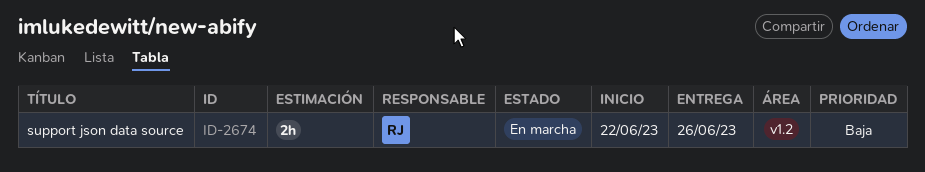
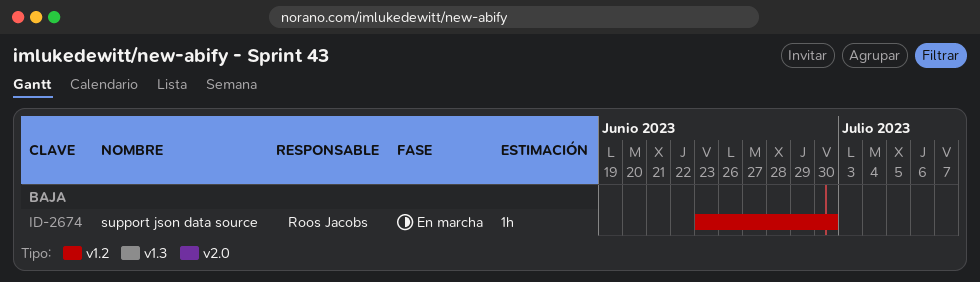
ID-2674, estimate: 2h -> 1h
ID-2674, start: Jun 22 -> Jun 23
ID-2674, due: Jun 26 -> Jun 30

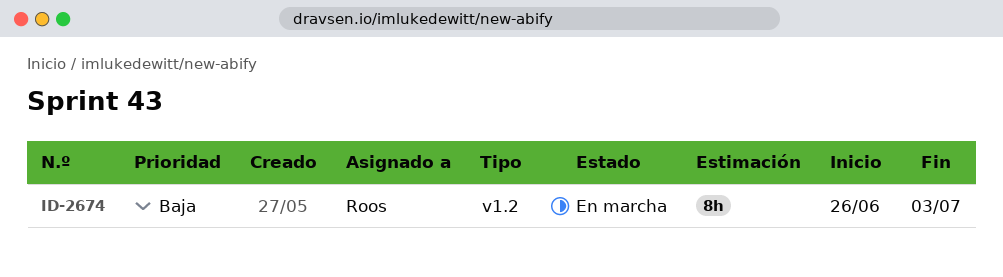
ID-2674, estimate: 1h -> 8h
ID-2674, start: Jun 23 -> Jun 26
ID-2674, due: Jun 30 -> Jul 3

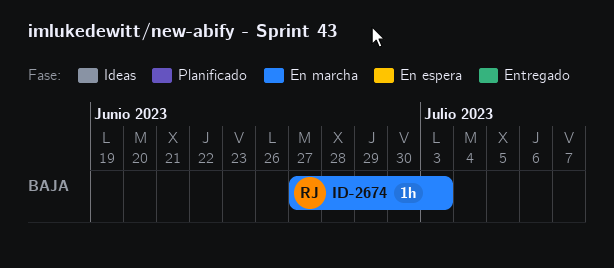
ID-2674, estimate: 8h -> 1h
ID-2674, start: Jun 26 -> Jun 27

